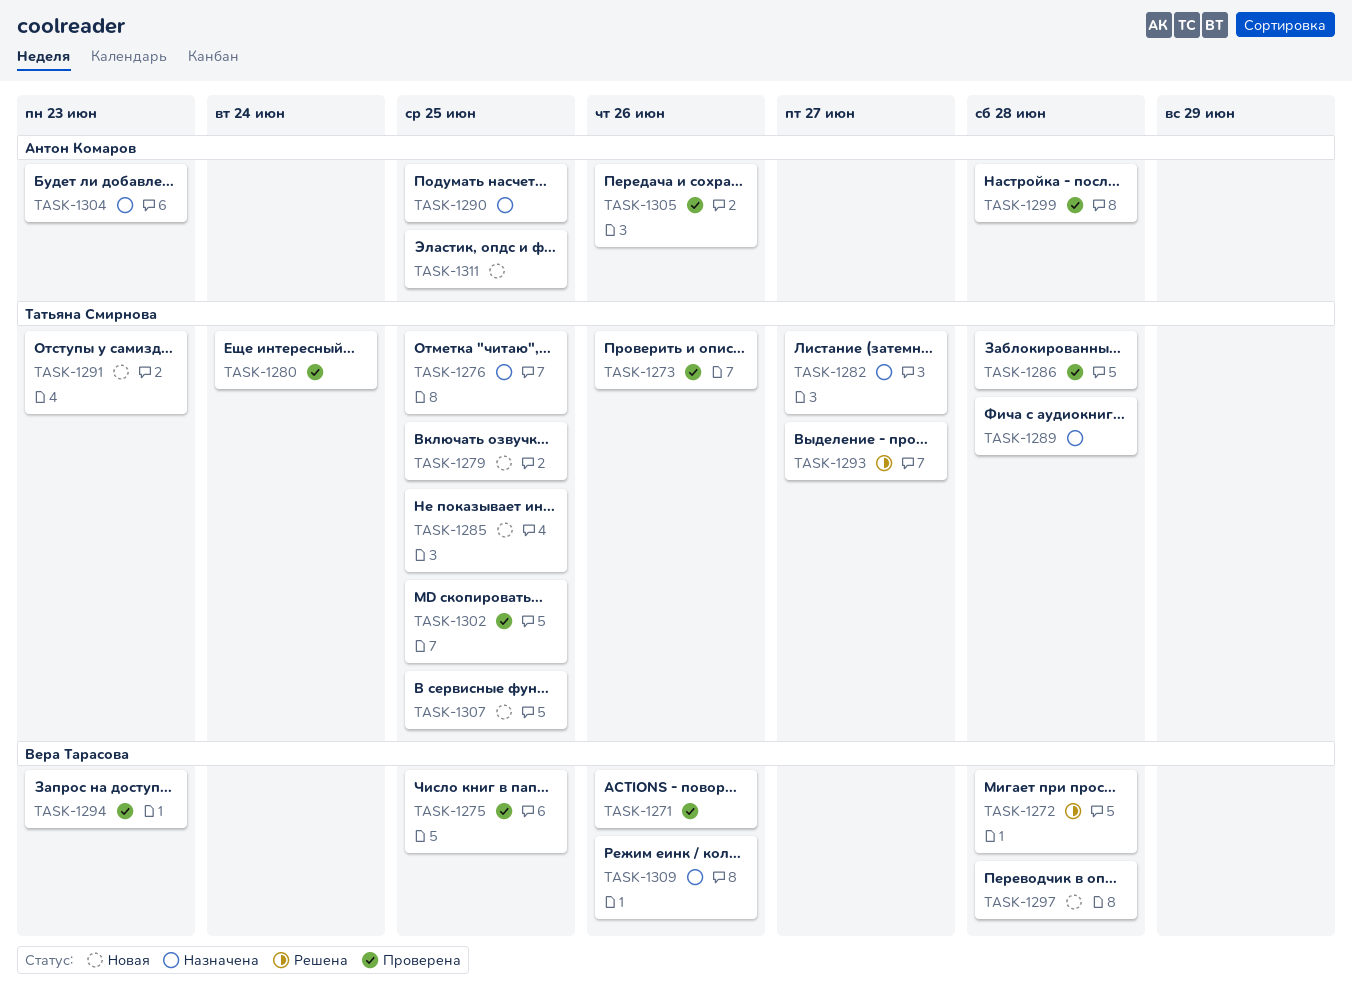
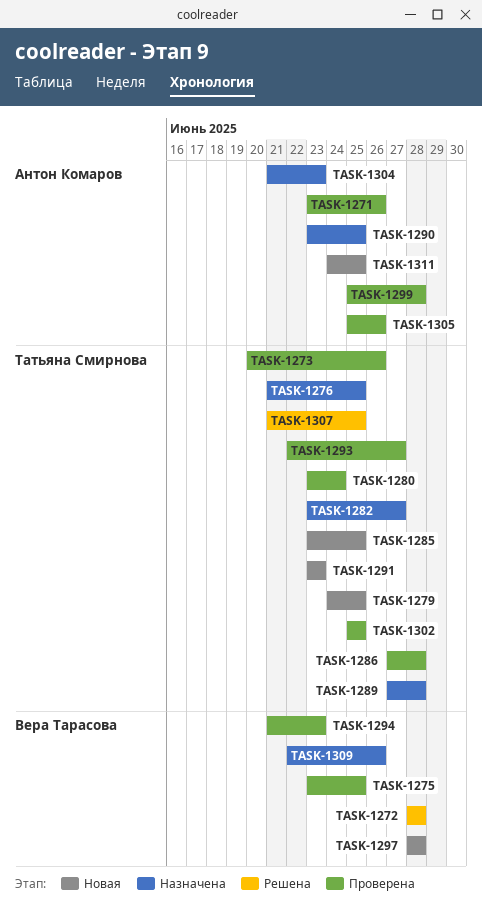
TASK-1271, owner: Вера Тарасова -> Антон Комаров
TASK-1293, status: Решена -> Проверена
TASK-1307, status: Новая -> Решена

